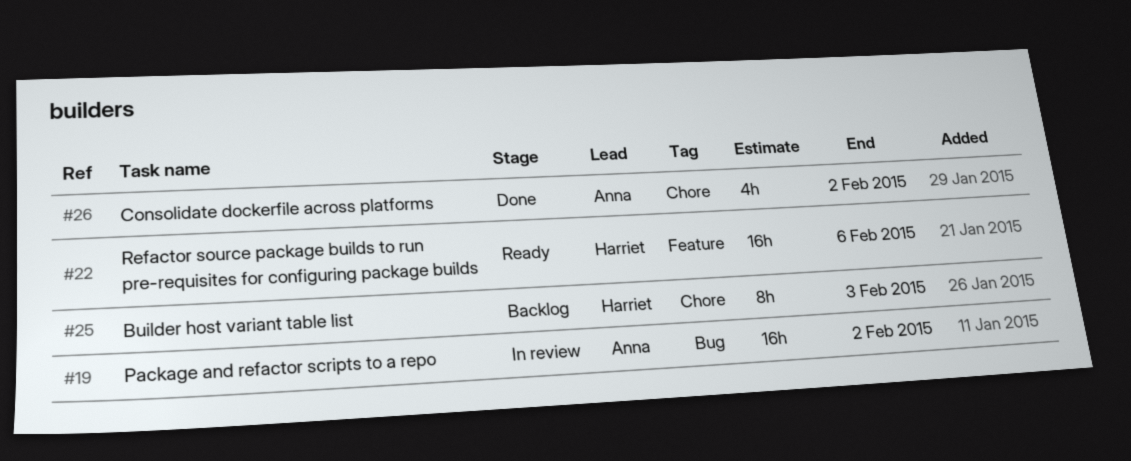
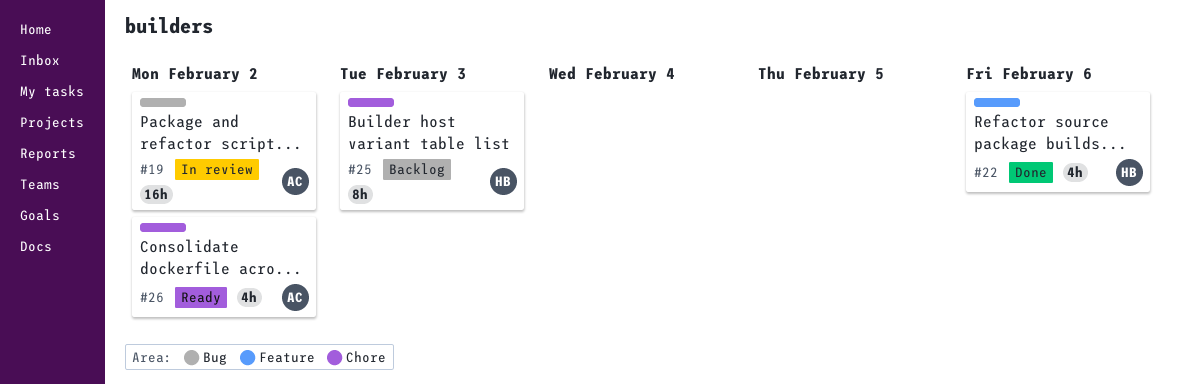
#22, status: Ready -> Done
#22, estimate: 16h -> 4h
#26, status: Done -> Ready

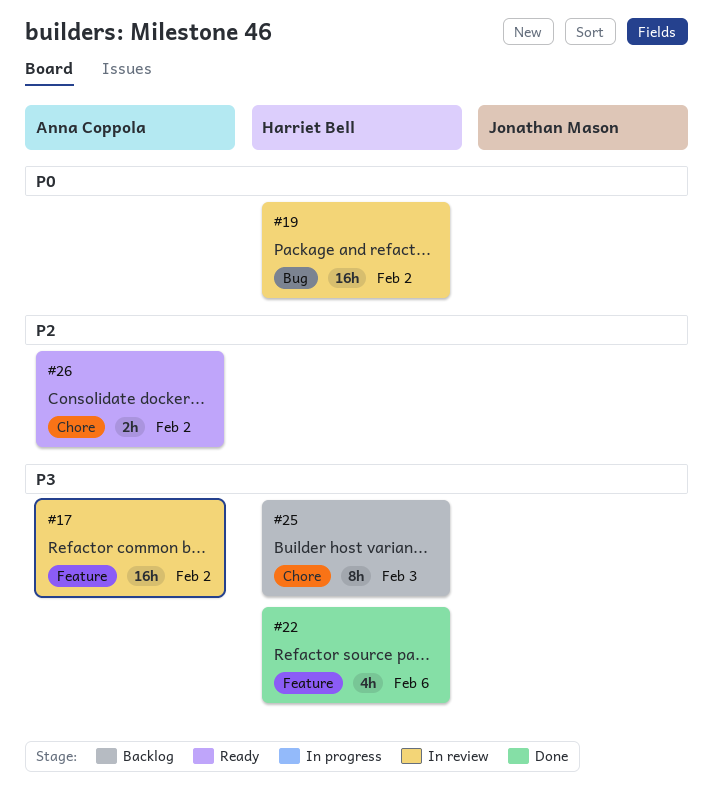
#17: none -> present
#19, owner: Anna Coppola -> Harriet Bell
#26, estimate: 4h -> 2h

